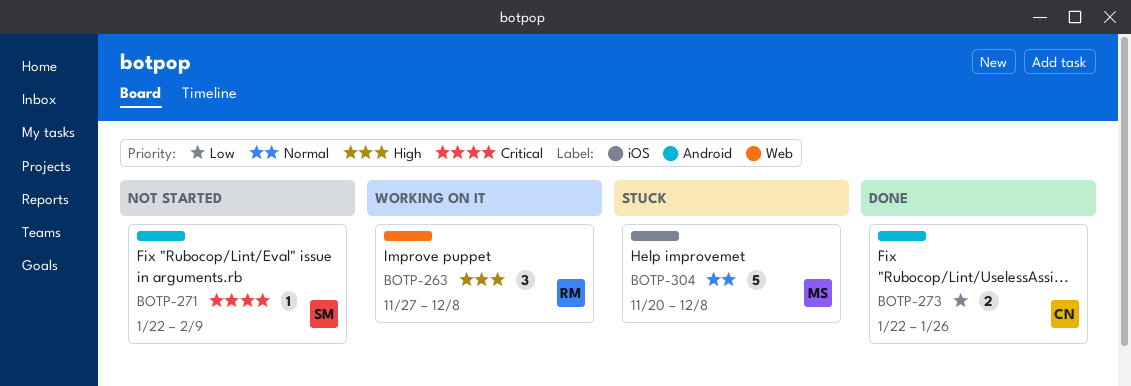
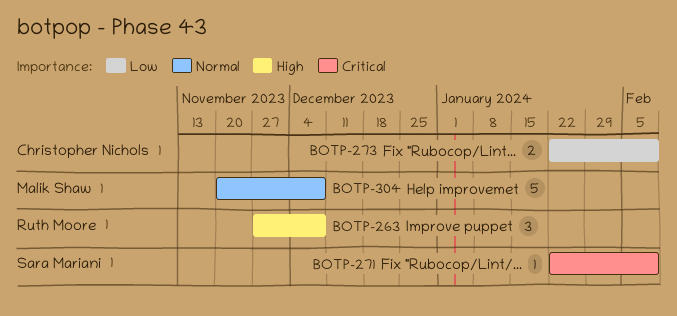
BOTP-273, due: Jan 26 -> Feb 9

